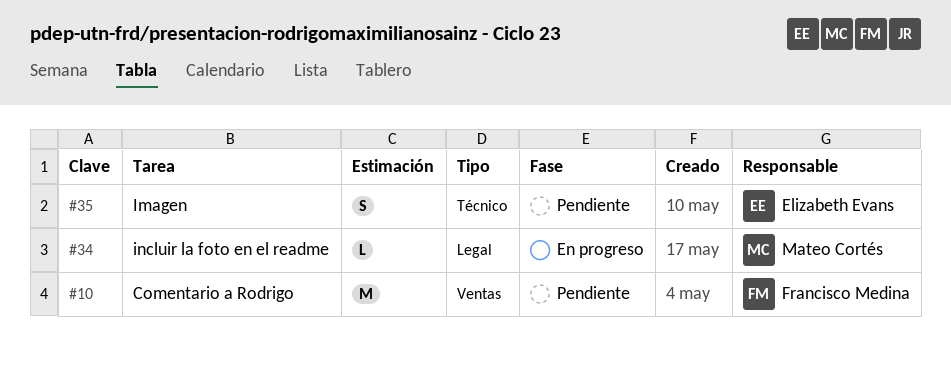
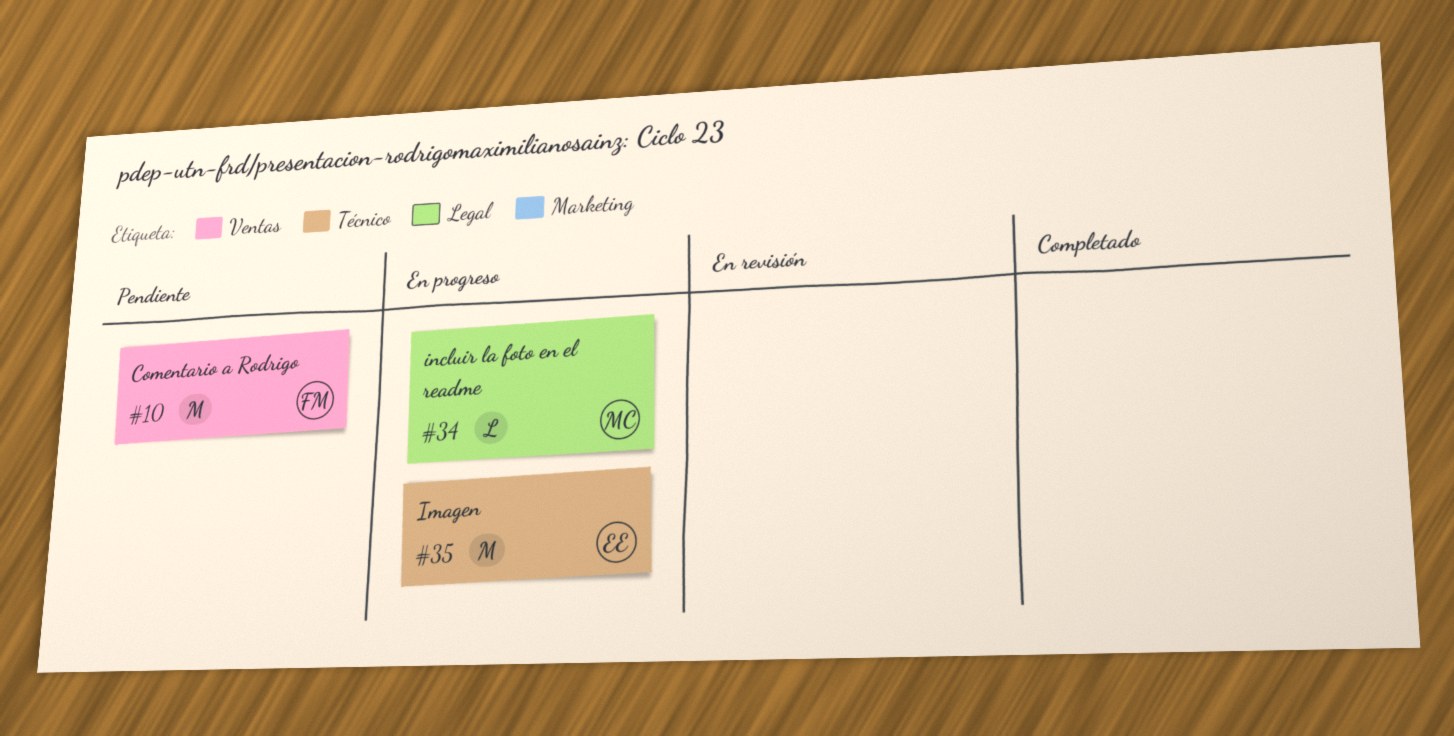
#35, status: Pendiente -> En progreso
#35, estimate: S -> M

